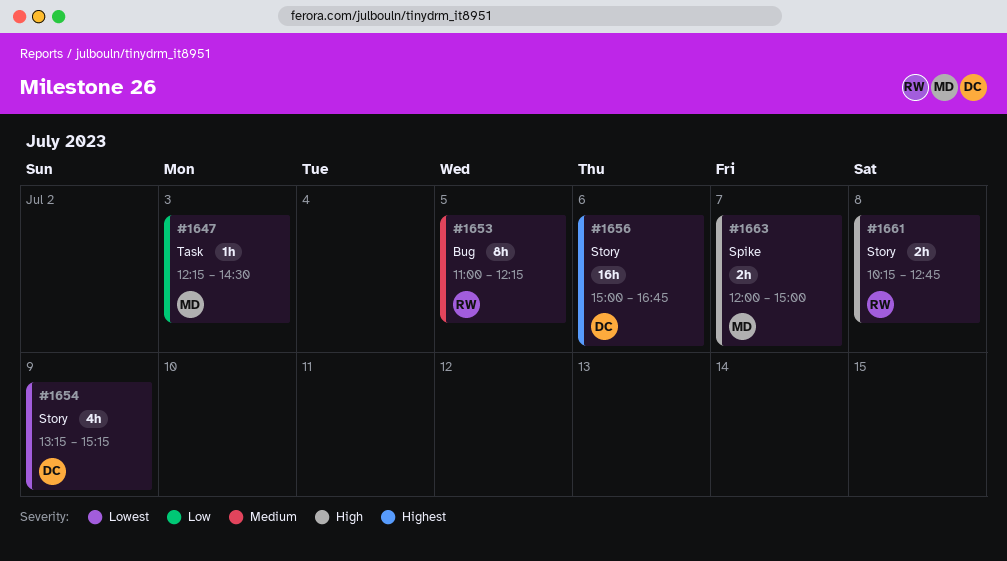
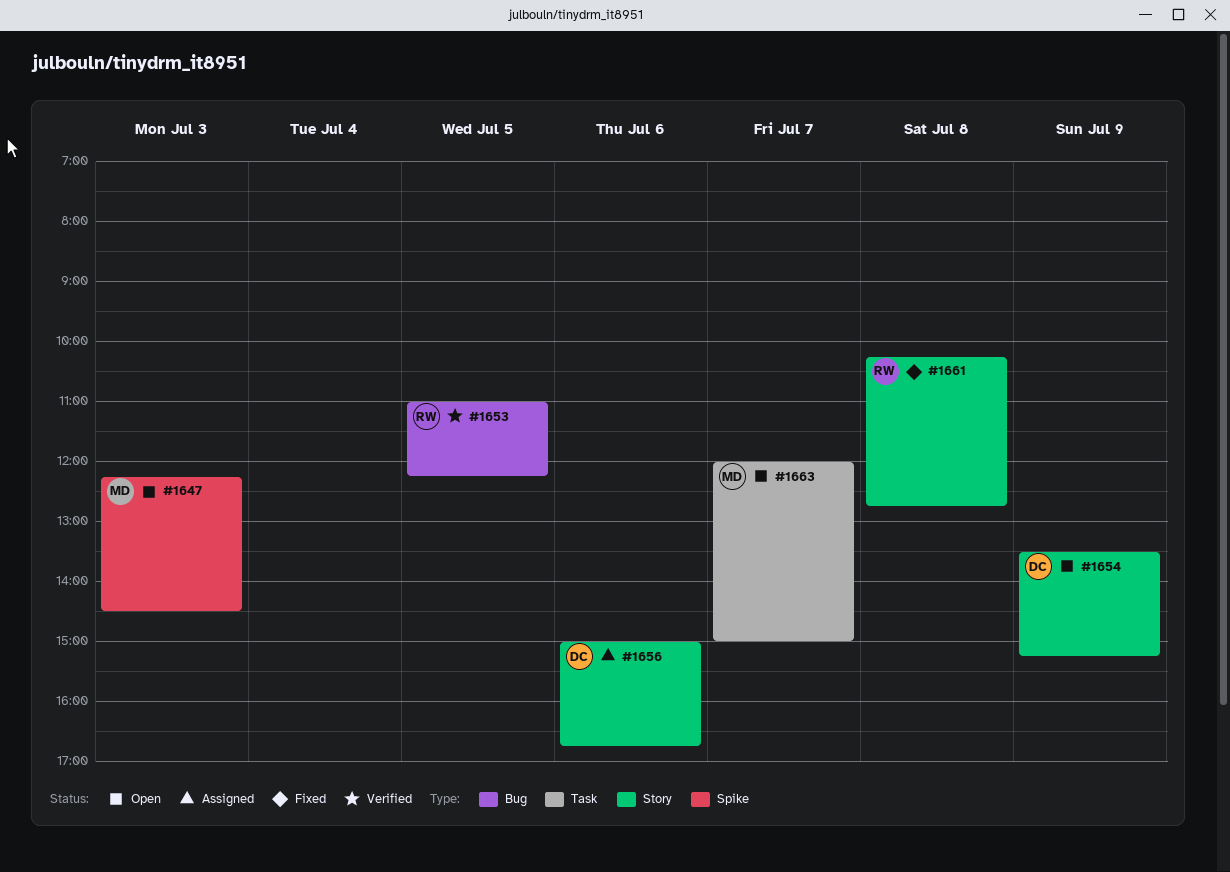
#1647, label: Task -> Spike
#1654, begins: 13:15 -> 13:30
#1663, label: Spike -> Task

